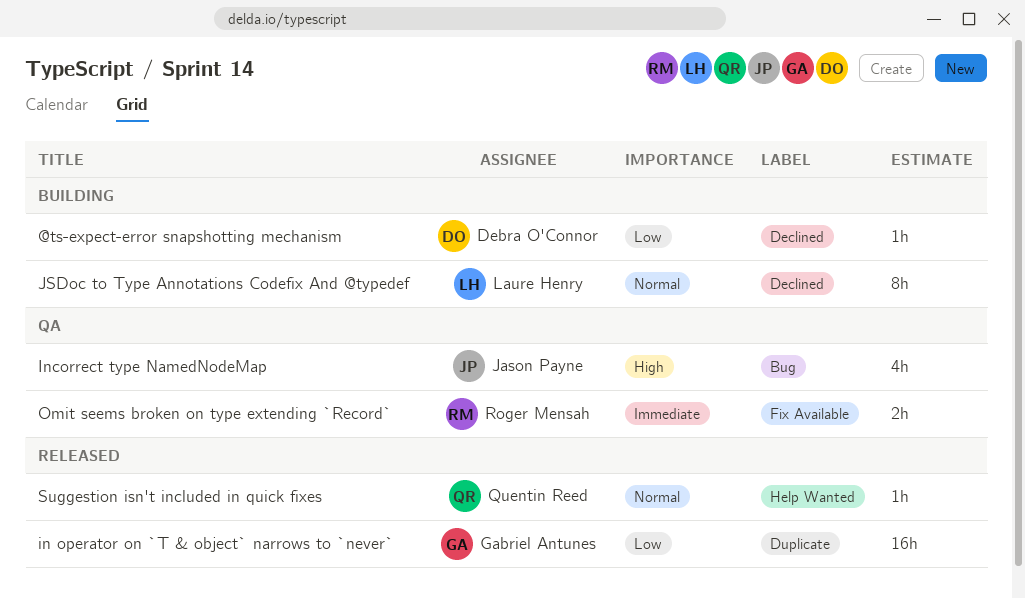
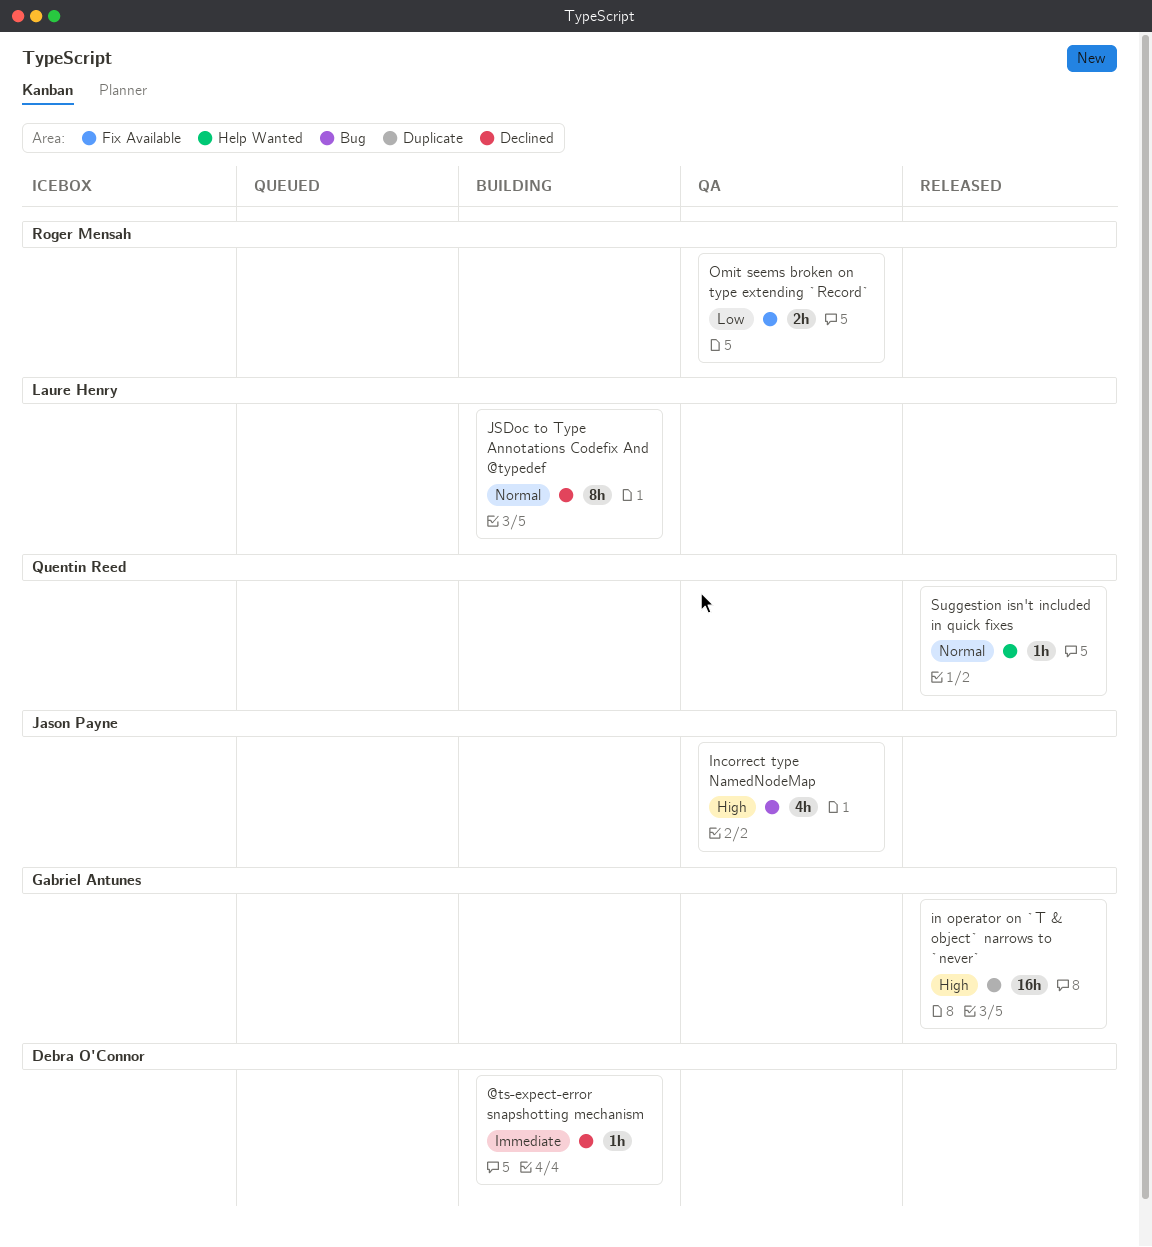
@ts-expect-error snapshotting mechanism, priority: Low -> Immediate
in operator on `T & object` narrows to `never`, priority: Low -> High
Omit seems broken on type extending `Record`, priority: Immediate -> Low

